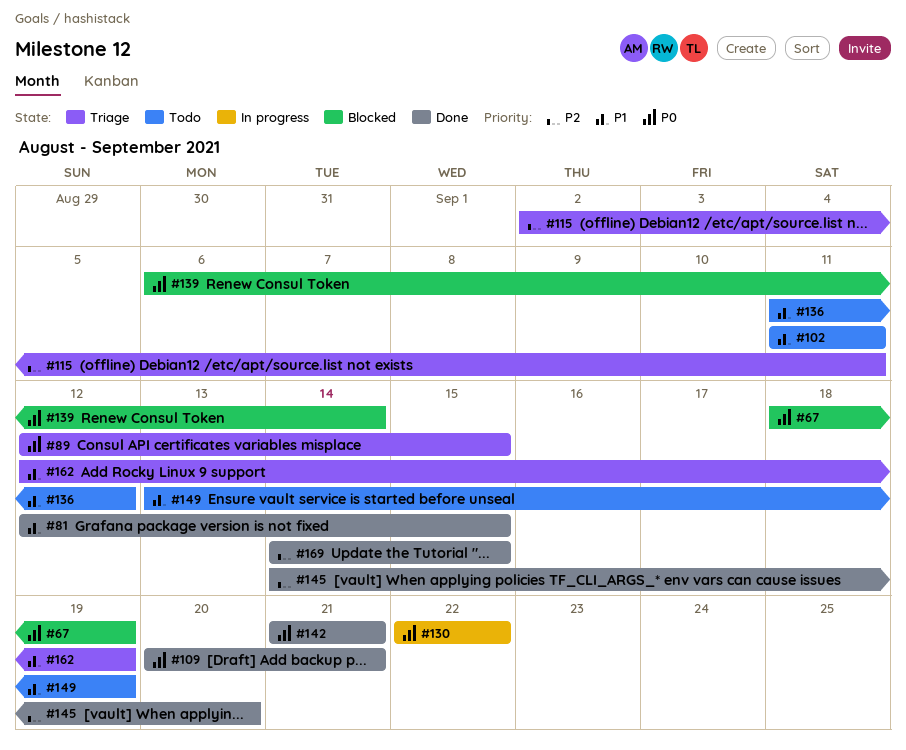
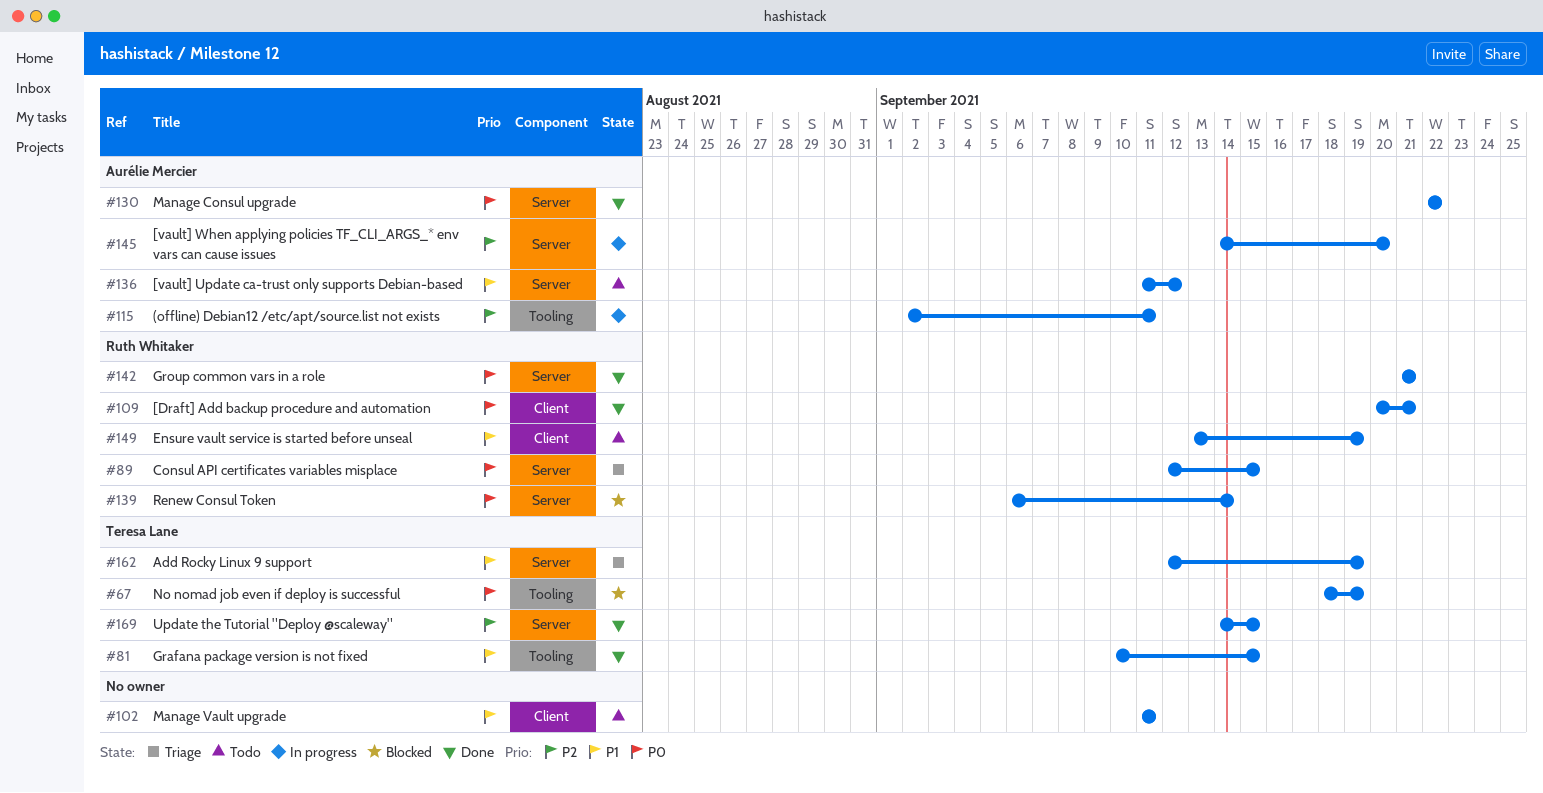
#81, start: Sep 12 -> Sep 10
#115, status: Triage -> In progress
#130, status: In progress -> Done
#145, status: Done -> In progress

